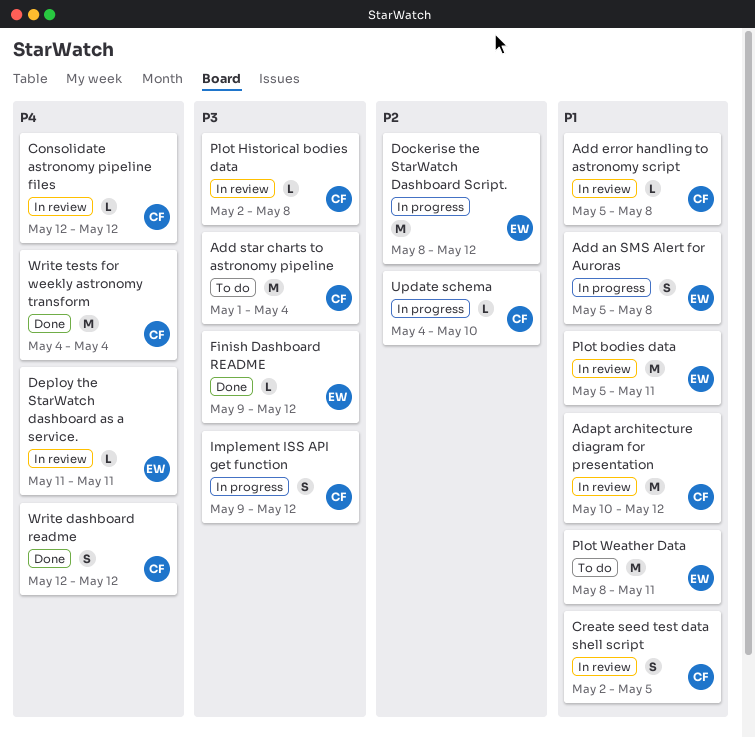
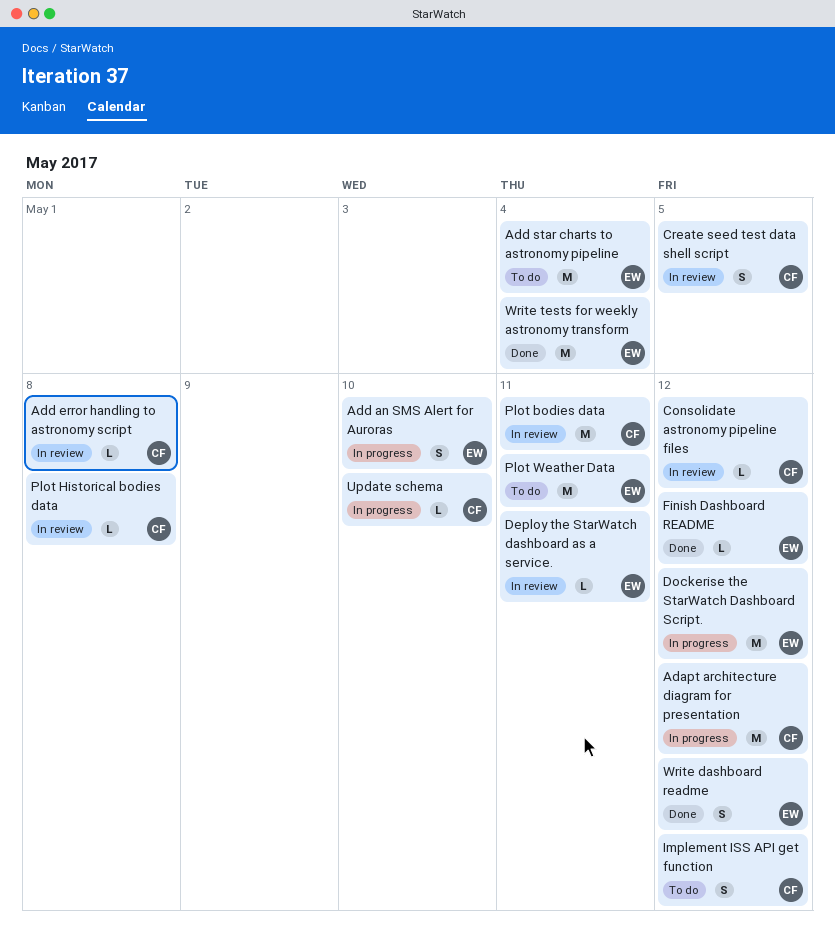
Adapt architecture diagram for presentation, status: In review -> In progress
Add an SMS Alert for Auroras, due: May 8 -> May 10
Add star charts to astronomy pipeline, owner: CF -> EW
Implement ISS API get function, status: In progress -> To do
Plot bodies data, owner: EW -> CF
Write dashboard readme, owner: CF -> EW
Write tests for weekly astronomy transform, owner: CF -> EW

